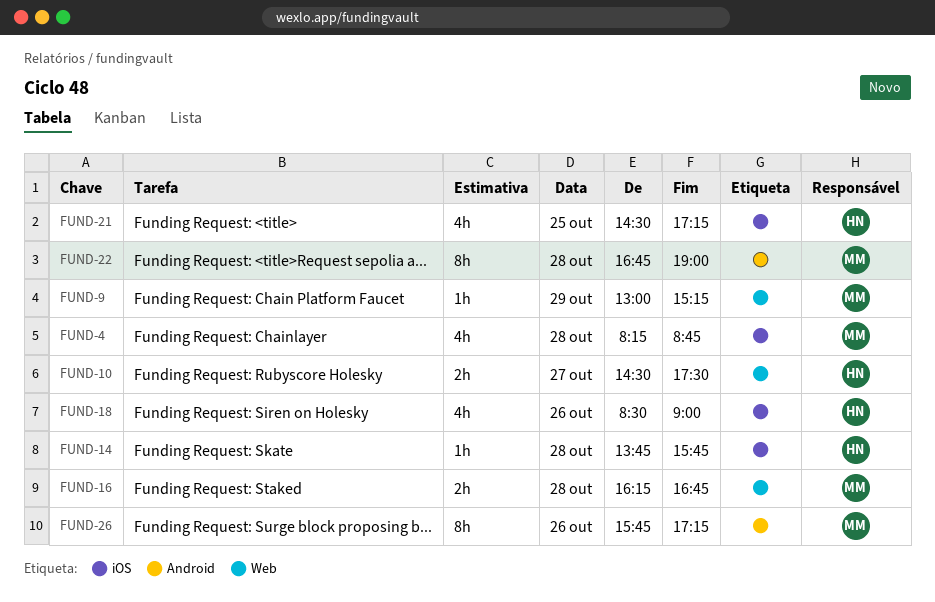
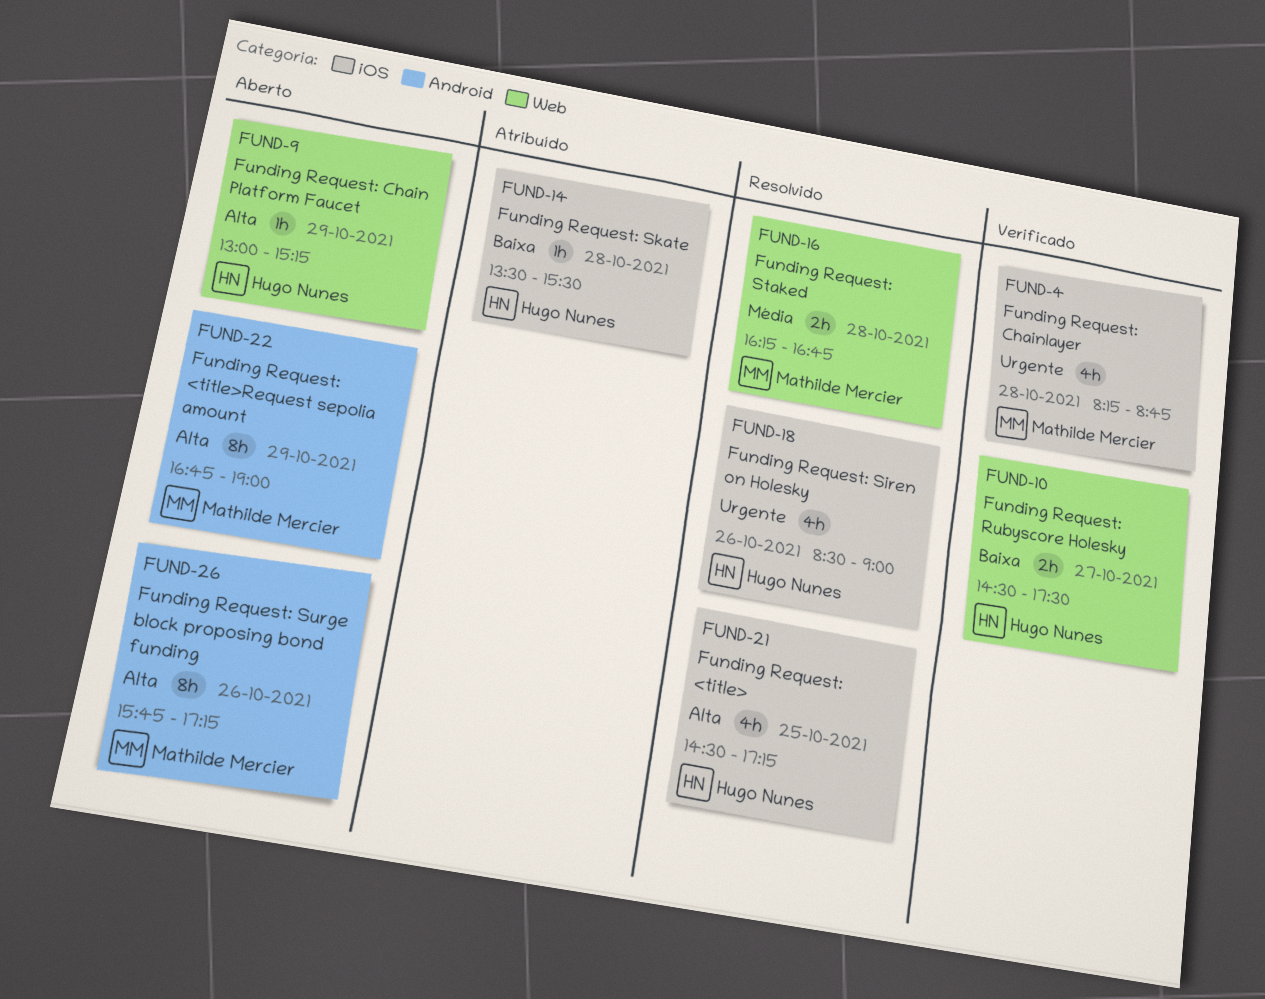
FUND-9, owner: Mathilde Mercier -> Hugo Nunes
FUND-14, begins: 13:45 -> 13:30
FUND-14, ends: 15:45 -> 15:30
FUND-22, day: Oct 28 -> Oct 29

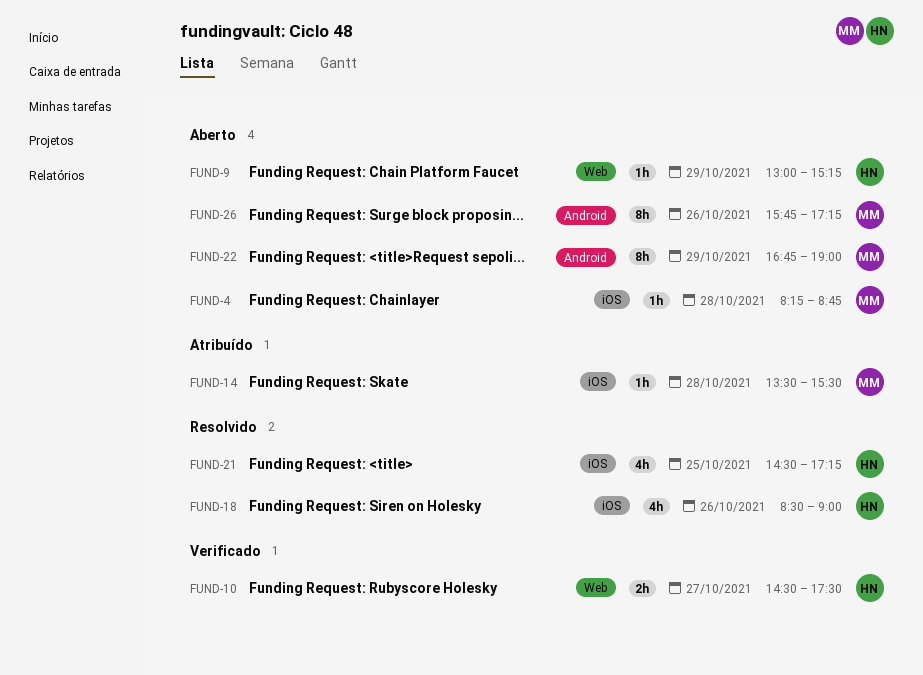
FUND-4, status: Verificado -> Aberto
FUND-4, estimate: 4h -> 1h
FUND-14, owner: Hugo Nunes -> Mathilde Mercier
FUND-16: present -> none

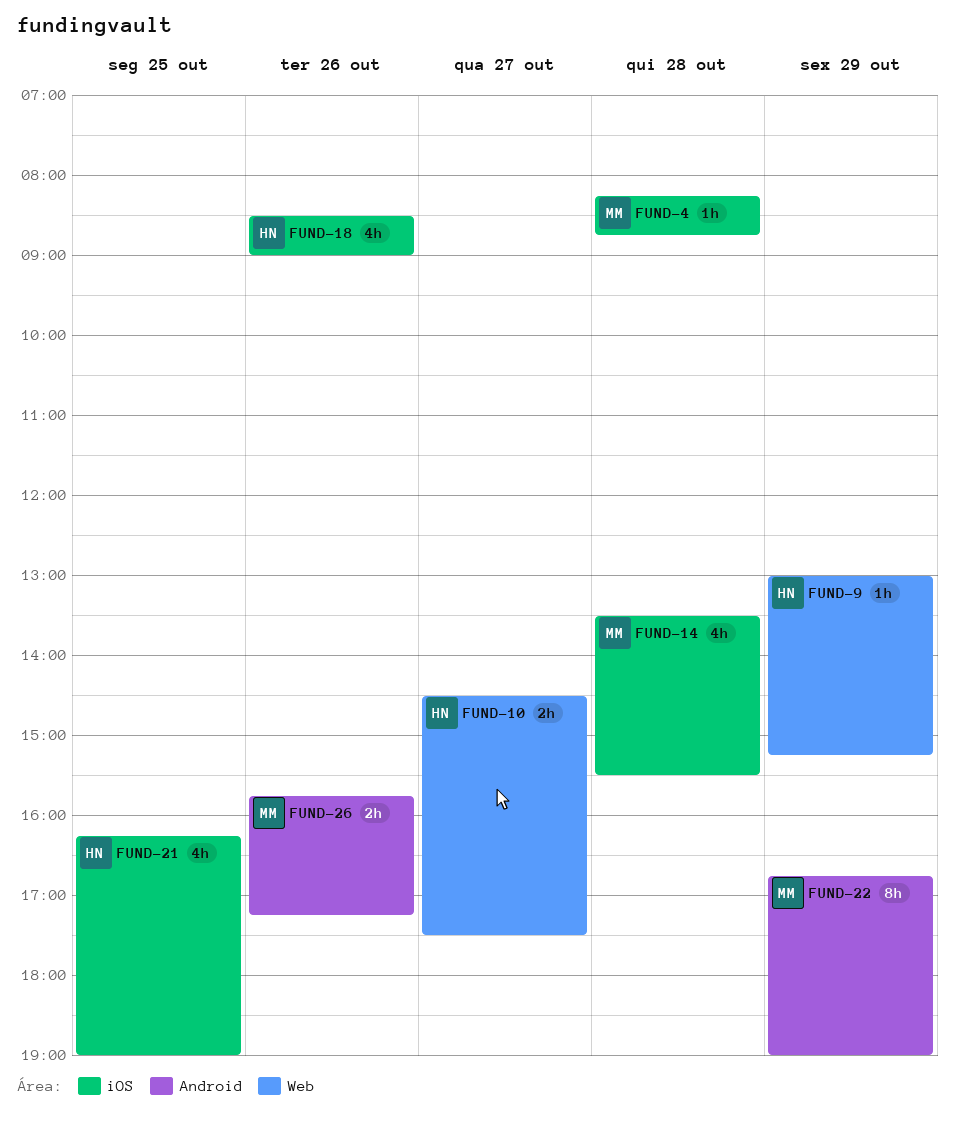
FUND-14, estimate: 1h -> 4h
FUND-21, begins: 14:30 -> 16:15
FUND-21, ends: 17:15 -> 19:00
FUND-26, estimate: 8h -> 2h

